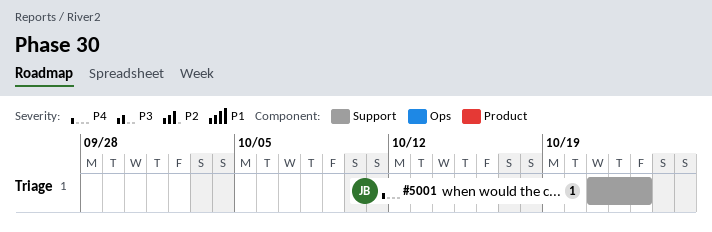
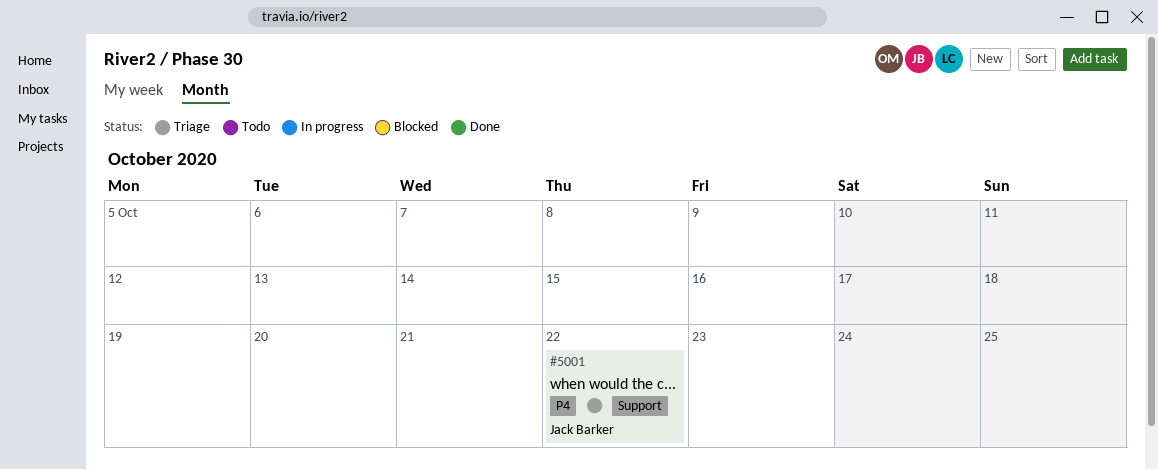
#5001, due: Oct 23 -> Oct 22

